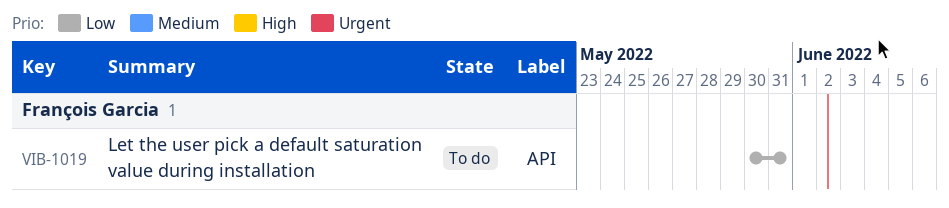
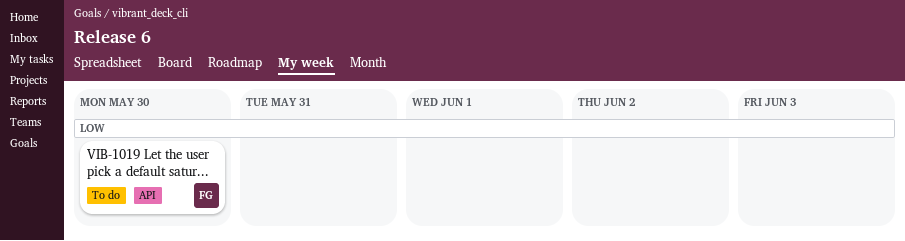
VIB-1019, due: May 31 -> May 30

